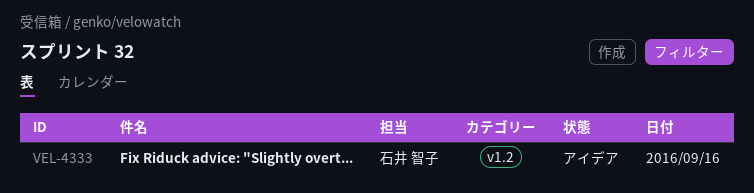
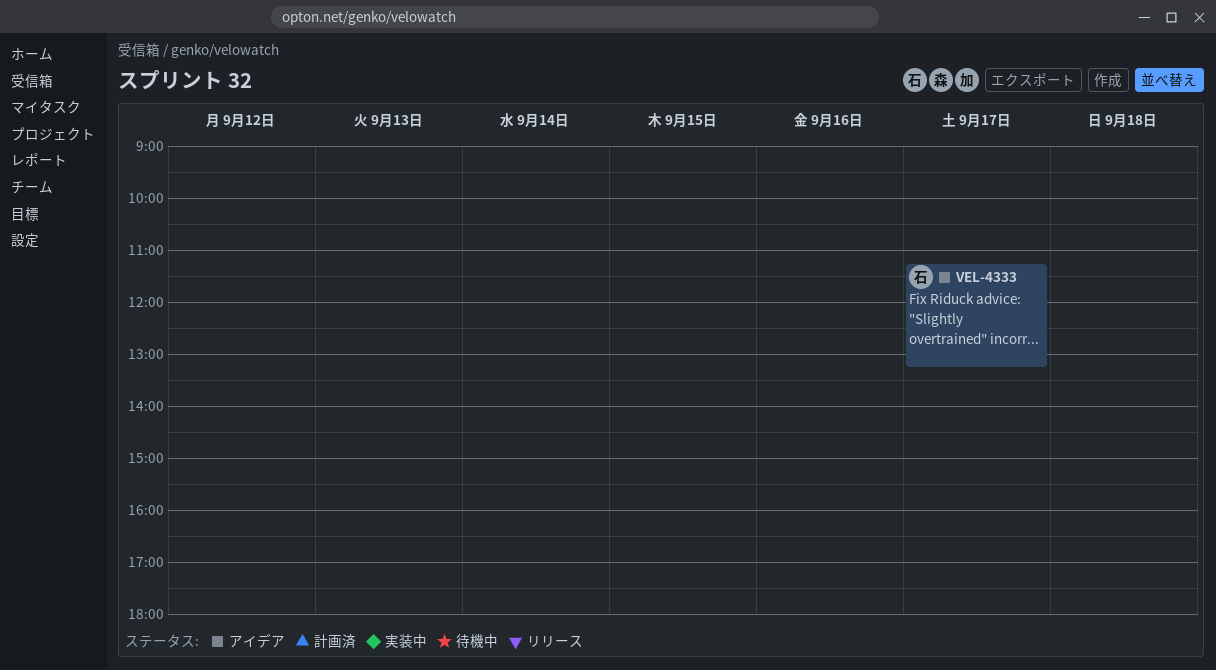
VEL-4333, day: Sep 16 -> Sep 17

